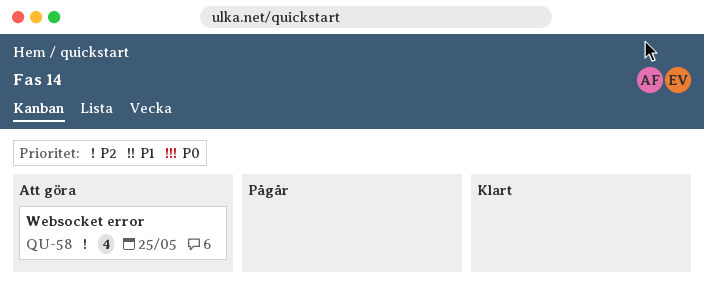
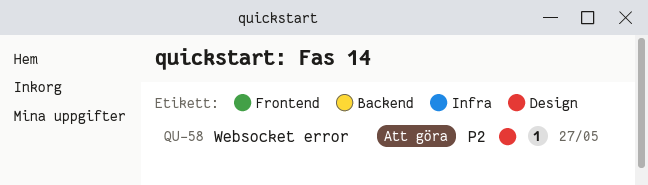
QU-58, estimate: 4 -> 1
QU-58, due: May 25 -> May 27

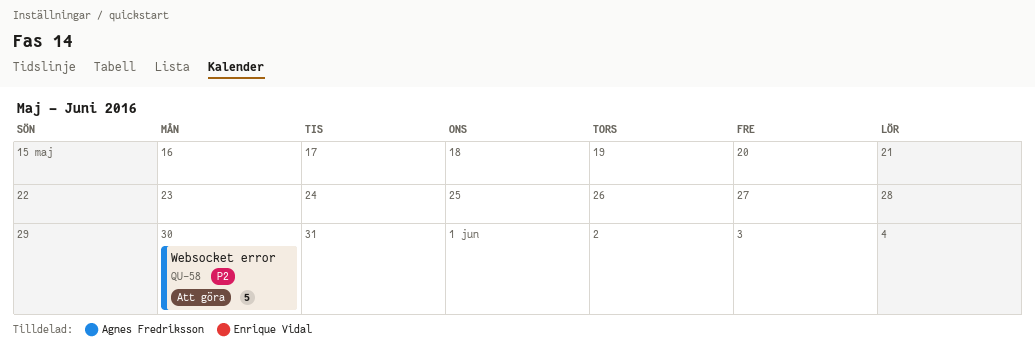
QU-58, estimate: 1 -> 5
QU-58, due: May 27 -> May 30

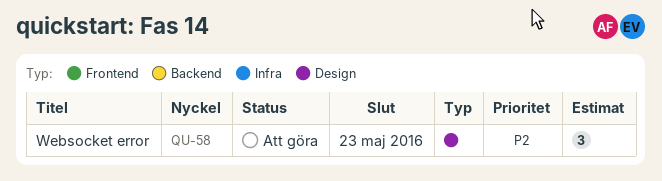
QU-58, estimate: 5 -> 3
QU-58, due: May 30 -> May 23

